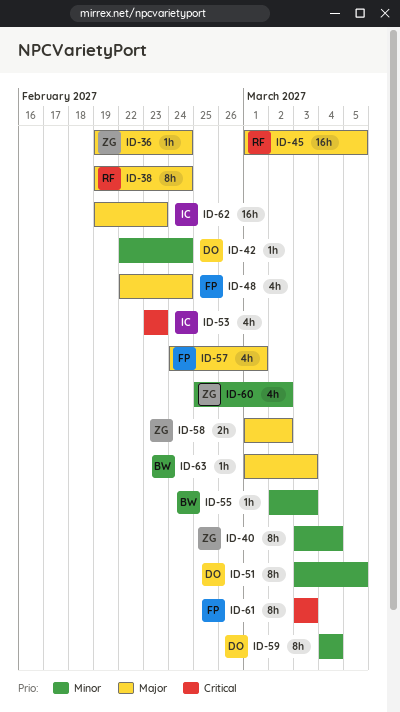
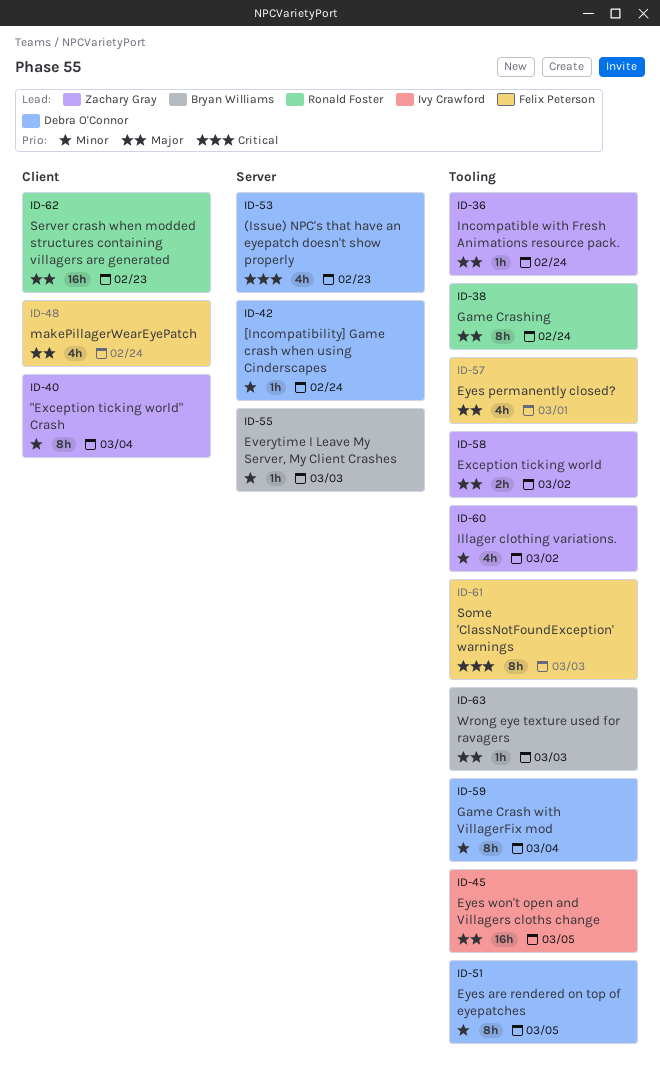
ID-45, owner: Ronald Foster -> Ivy Crawford
ID-53, owner: Ivy Crawford -> Debra O'Connor
ID-62, owner: Ivy Crawford -> Ronald Foster

